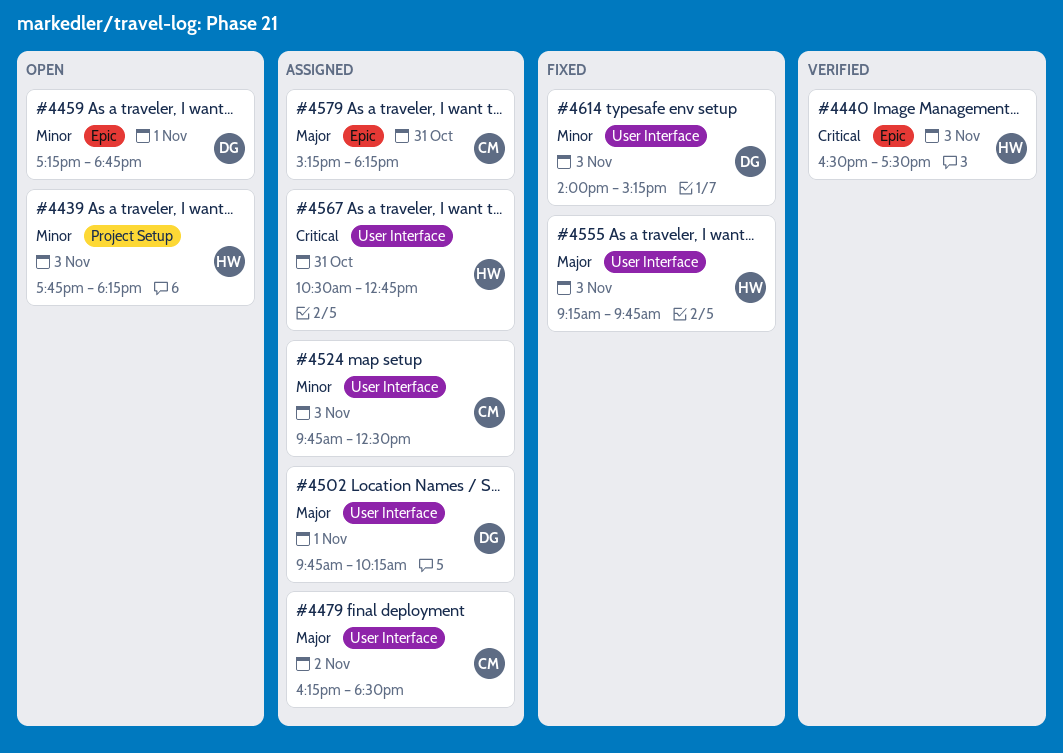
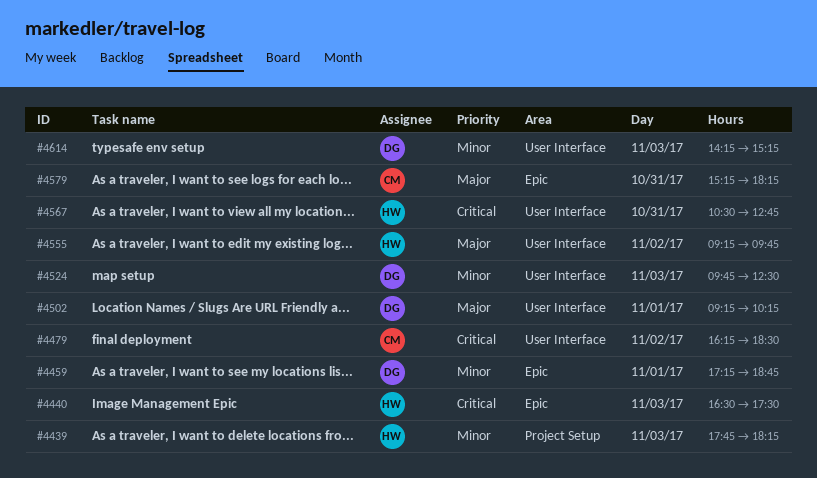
#4479, priority: Major -> Critical
#4502, begins: 09:45 -> 09:15
#4524, owner: CM -> DG
#4555, day: Nov 3 -> Nov 2
#4614, begins: 14:00 -> 14:15

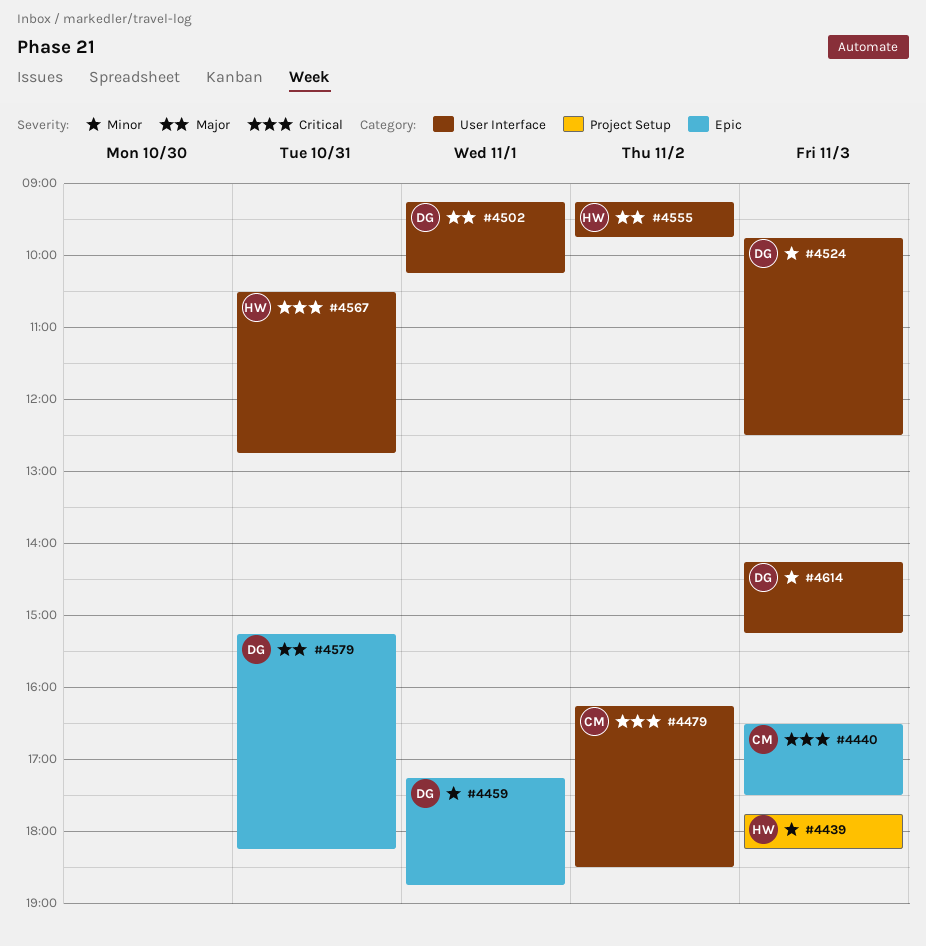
#4440, owner: HW -> CM
#4579, owner: CM -> DG

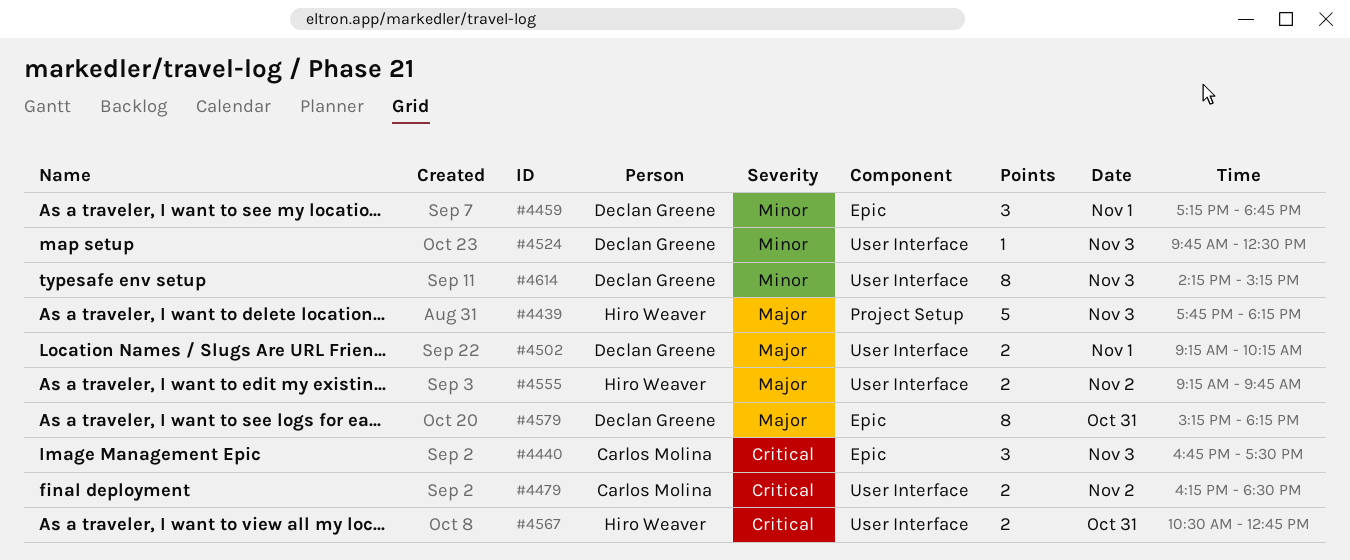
#4439, priority: Minor -> Major
#4440, begins: 16:30 -> 16:45

